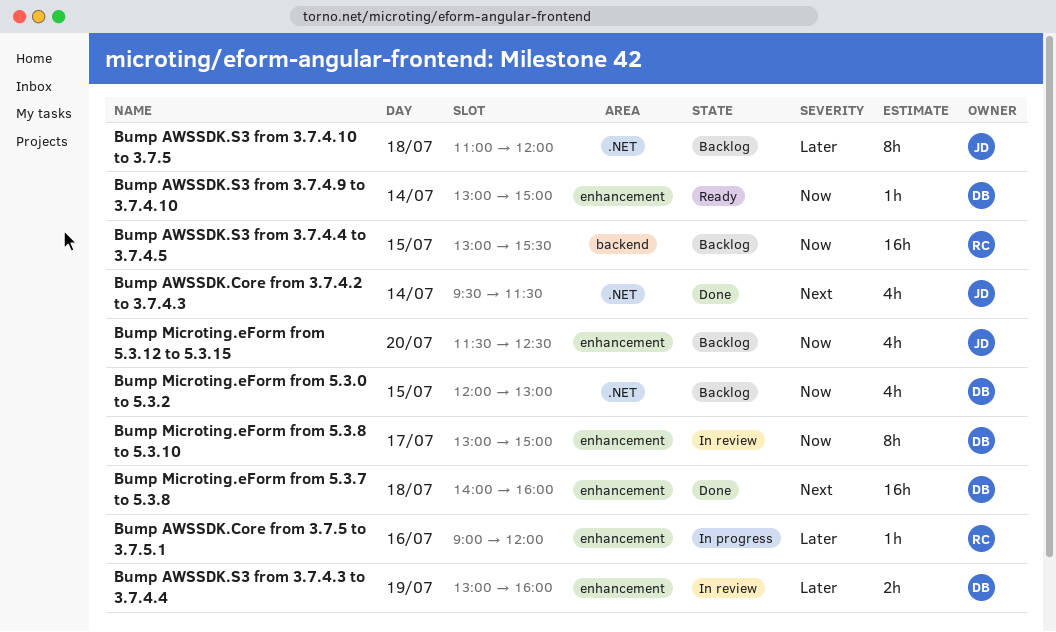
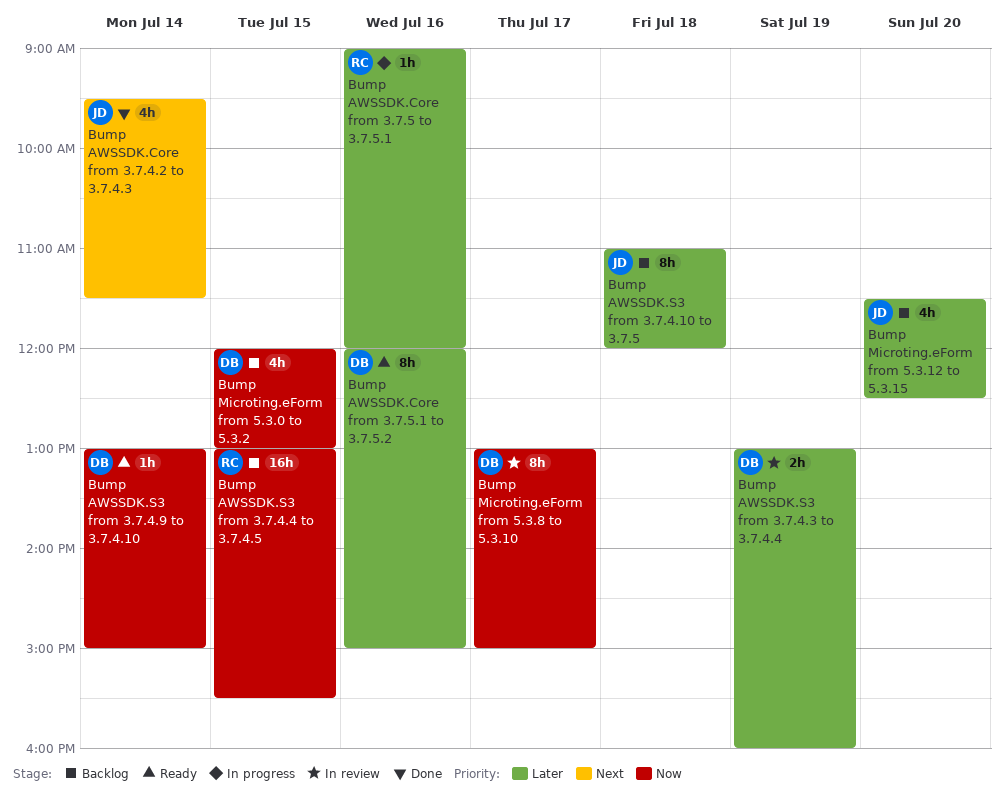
Bump AWSSDK.Core from 3.7.5.1 to 3.7.5.2: none -> present
Bump Microting.eForm from 5.3.12 to 5.3.15, priority: Now -> Later
Bump Microting.eForm from 5.3.7 to 5.3.8: present -> none

